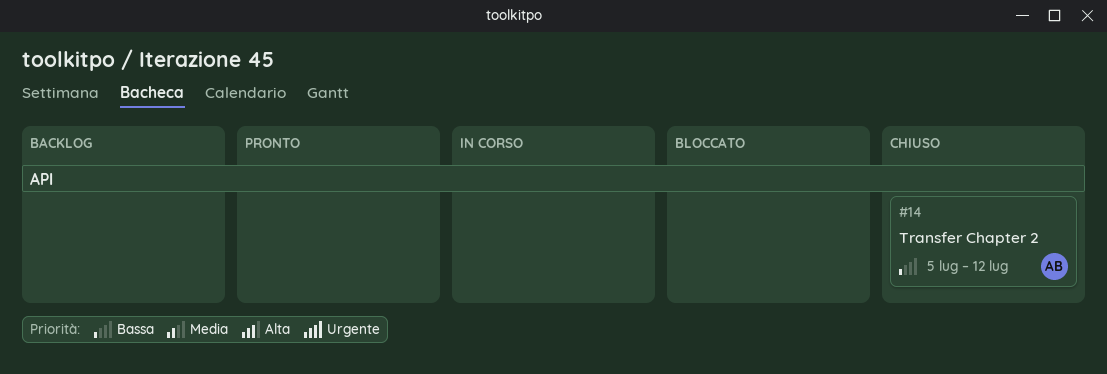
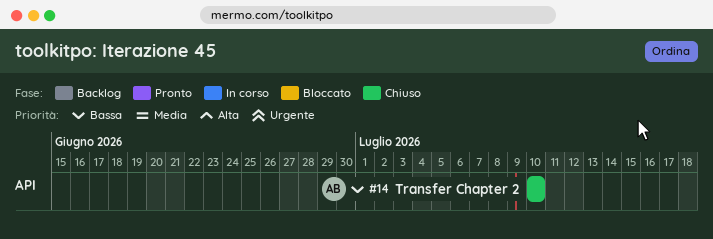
#14, start: Jul 5 -> Jul 10
#14, due: Jul 12 -> Jul 10

